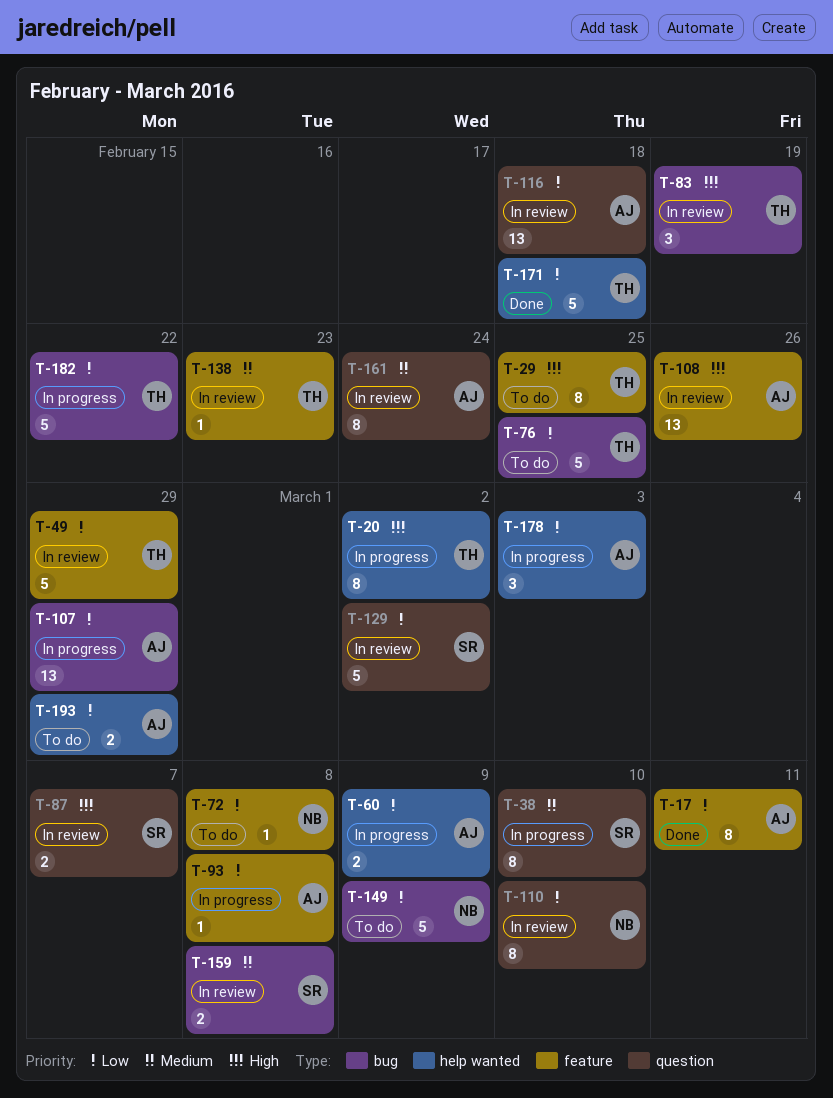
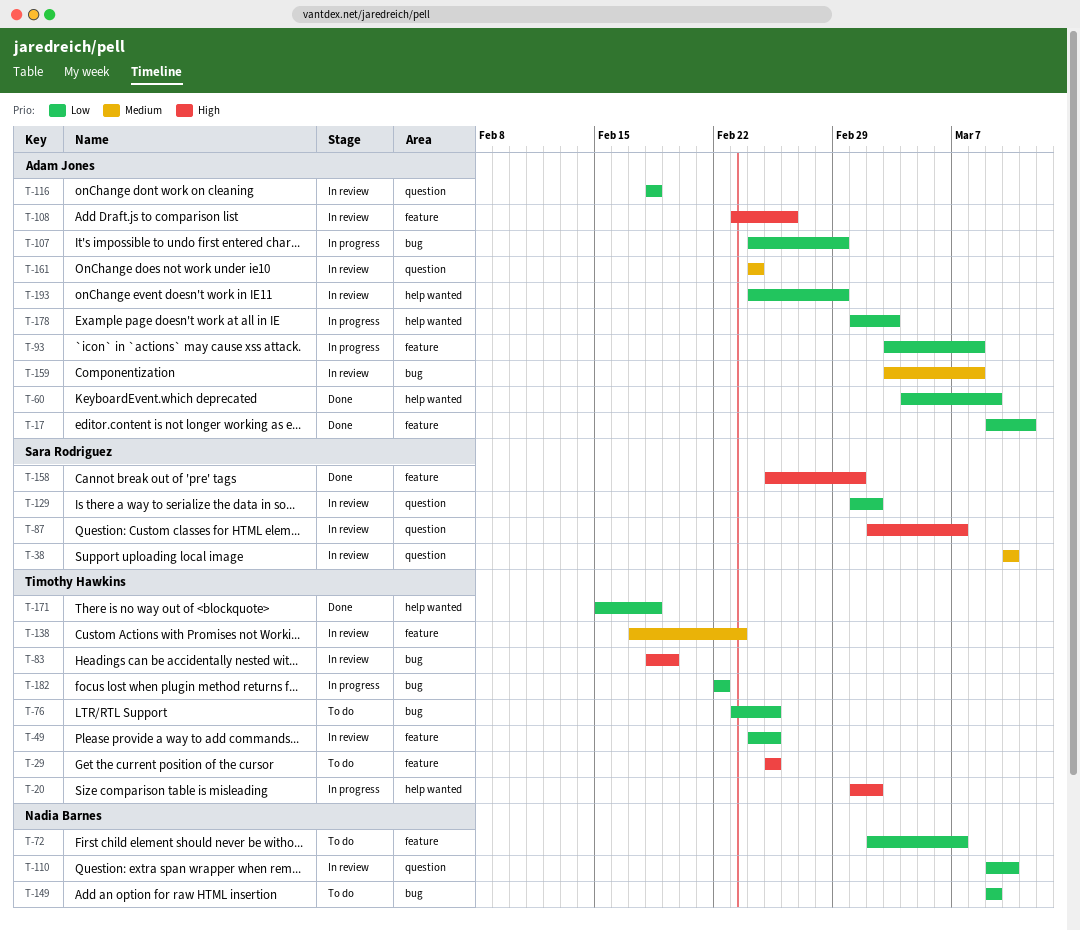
T-38, status: In progress -> In review
T-49, due: Feb 29 -> Feb 25
T-60, status: In progress -> Done
T-72, due: Mar 8 -> Mar 7
T-158: none -> present
T-159, owner: Sara Rodriguez -> Adam Jones
T-193, status: To do -> In review

